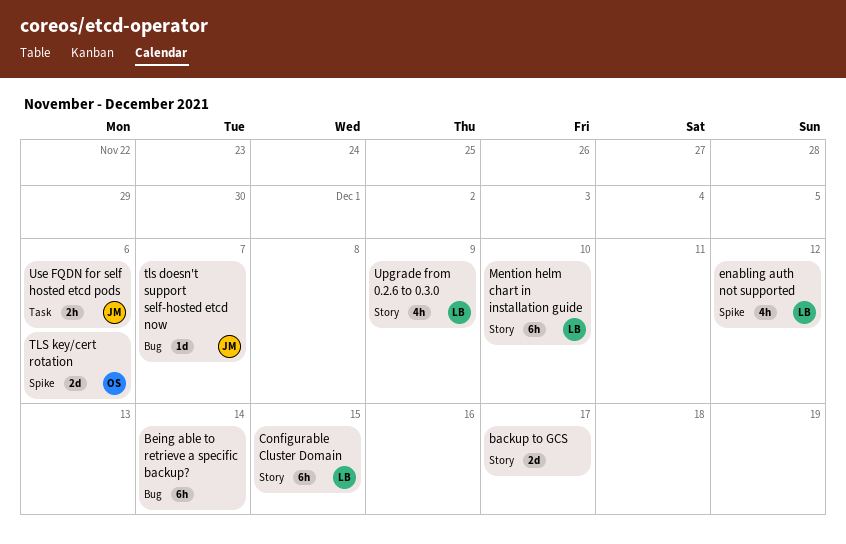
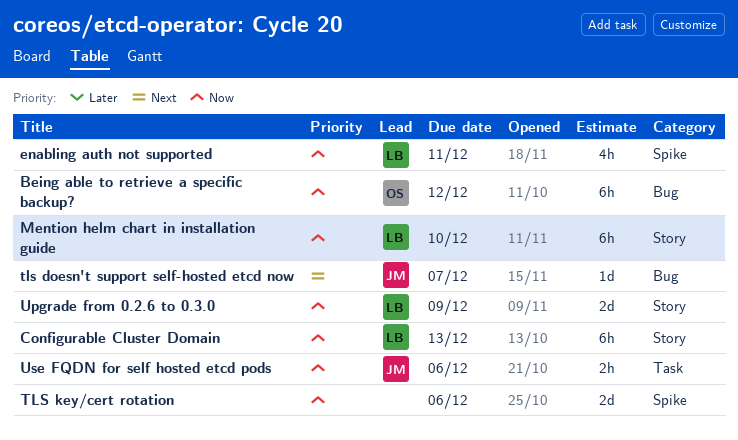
backup to GCS: present -> none
Being able to retrieve a specific backup?, owner: none -> OS
Being able to retrieve a specific backup?, due: Dec 14 -> Dec 12
Configurable Cluster Domain, due: Dec 15 -> Dec 13
enabling auth not supported, due: Dec 12 -> Dec 11
TLS key/cert rotation, owner: OS -> none
Upgrade from 0.2.6 to 0.3.0, estimate: 4h -> 2d

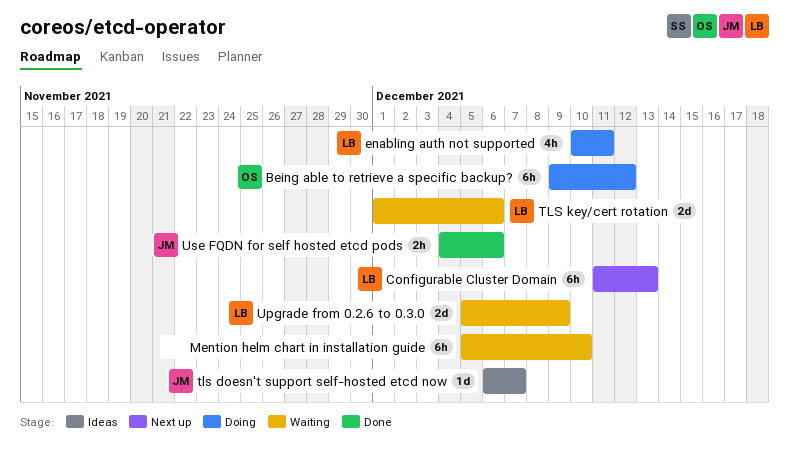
Mention helm chart in installation guide, owner: LB -> none
TLS key/cert rotation, owner: none -> LB

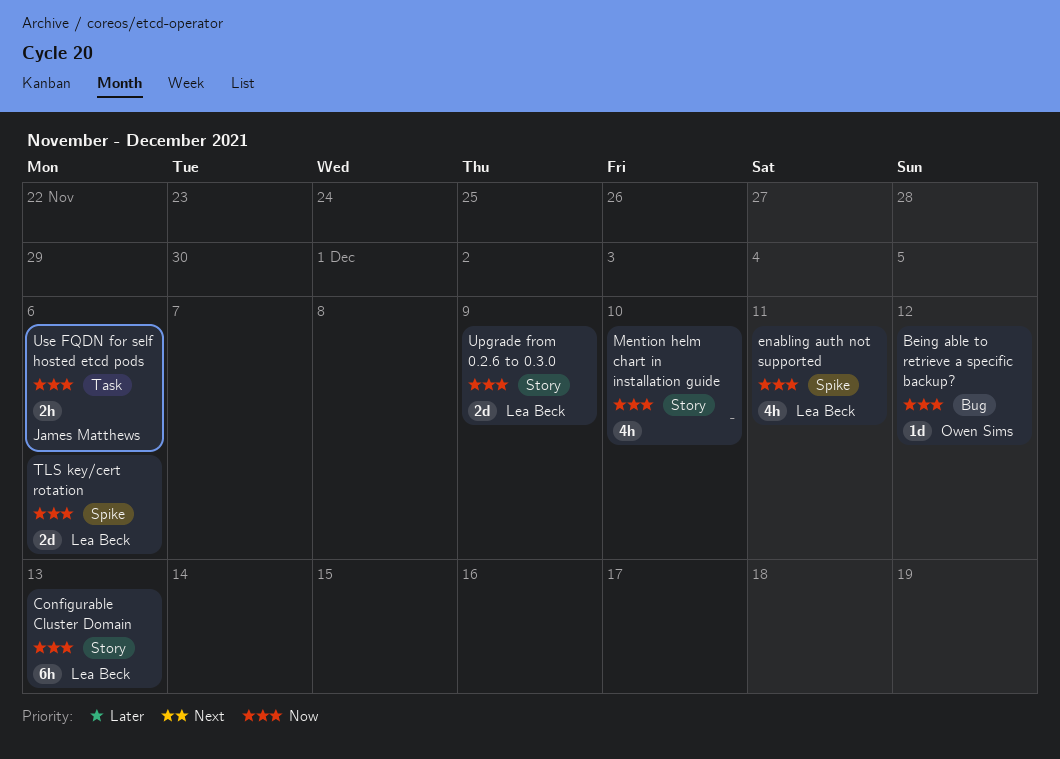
Being able to retrieve a specific backup?, estimate: 6h -> 1d
Mention helm chart in installation guide, estimate: 6h -> 4h
tls doesn't support self-hosted etcd now: present -> none

